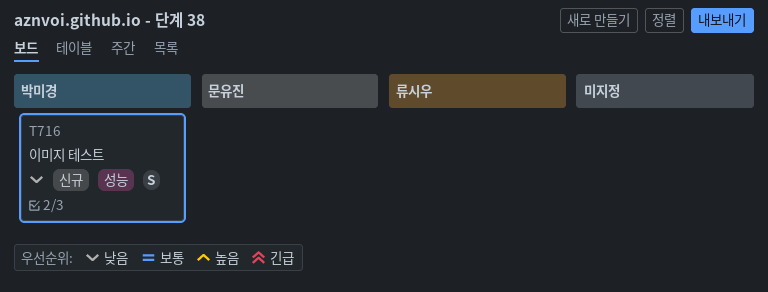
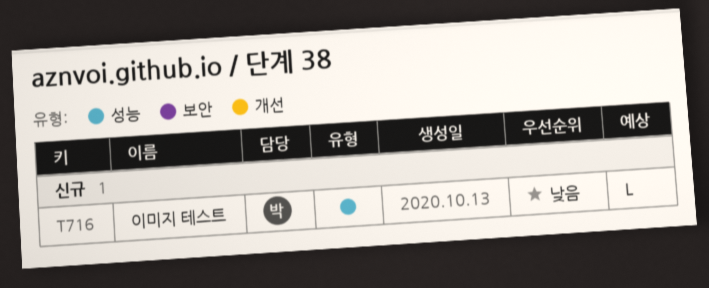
T716, estimate: S -> L

